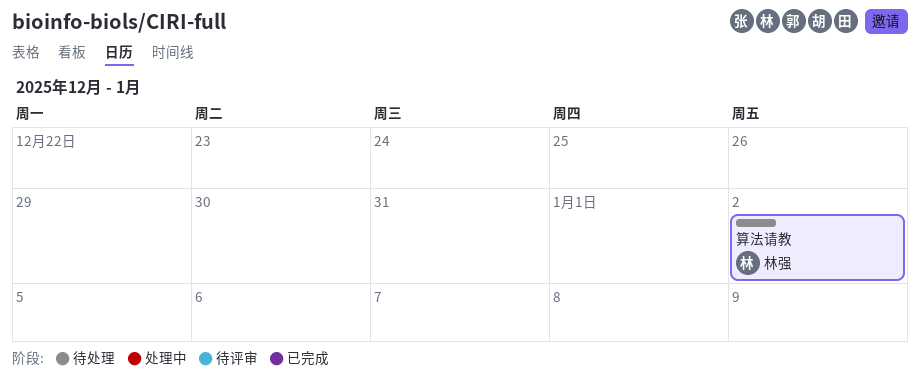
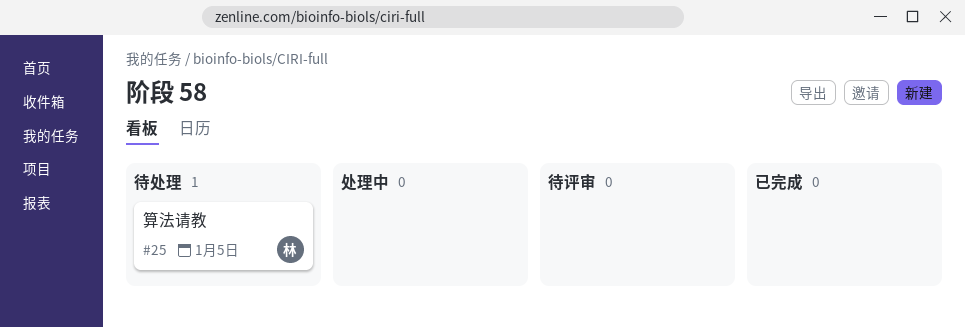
算法请教, due: Jan 2 -> Jan 5

